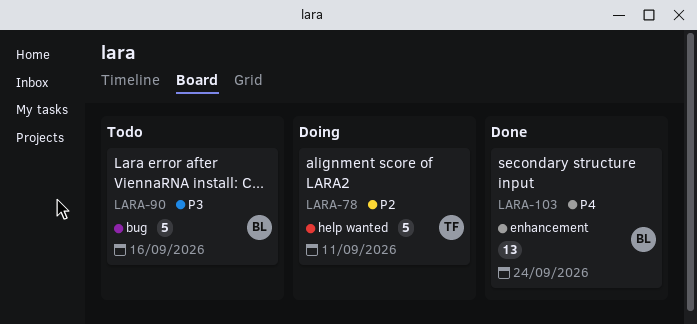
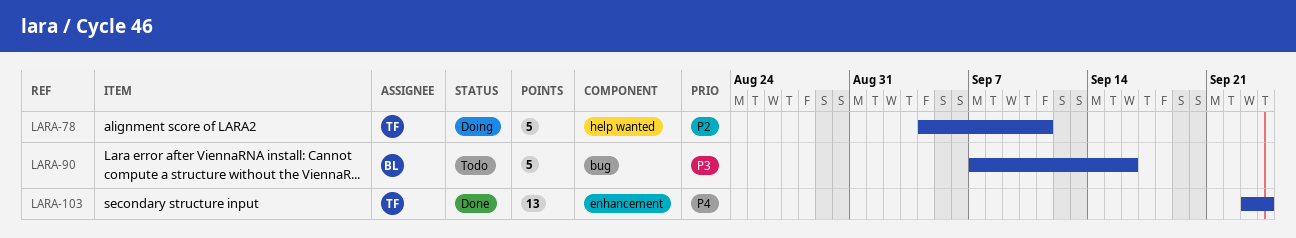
LARA-103, owner: BL -> TF

